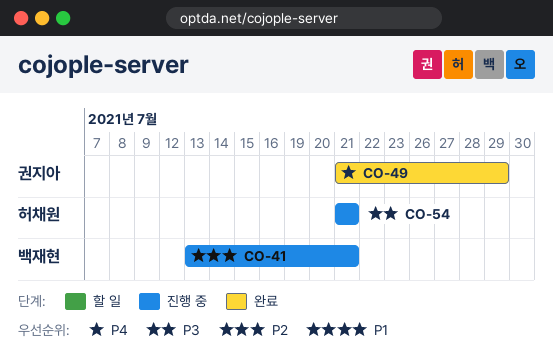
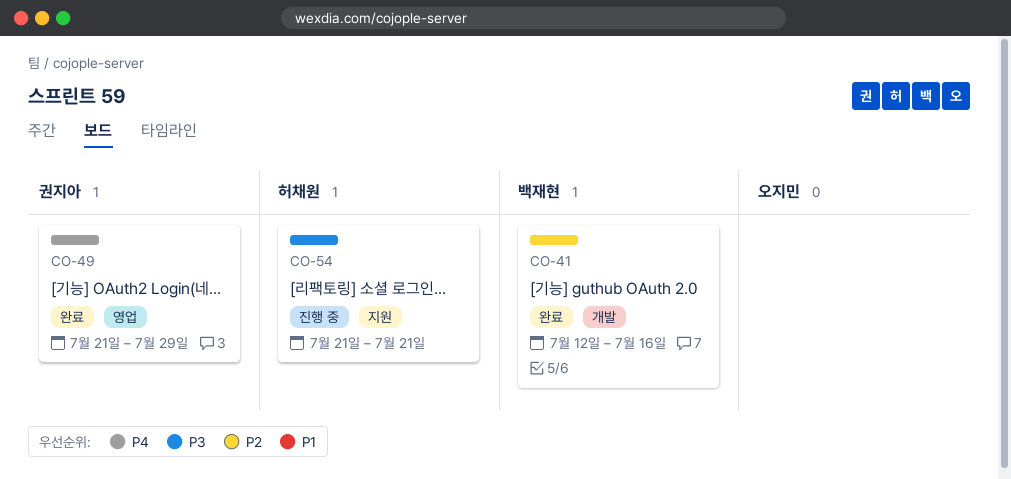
CO-41, status: 진행 중 -> 완료
CO-41, start: Jul 13 -> Jul 12
CO-41, due: Jul 21 -> Jul 16

